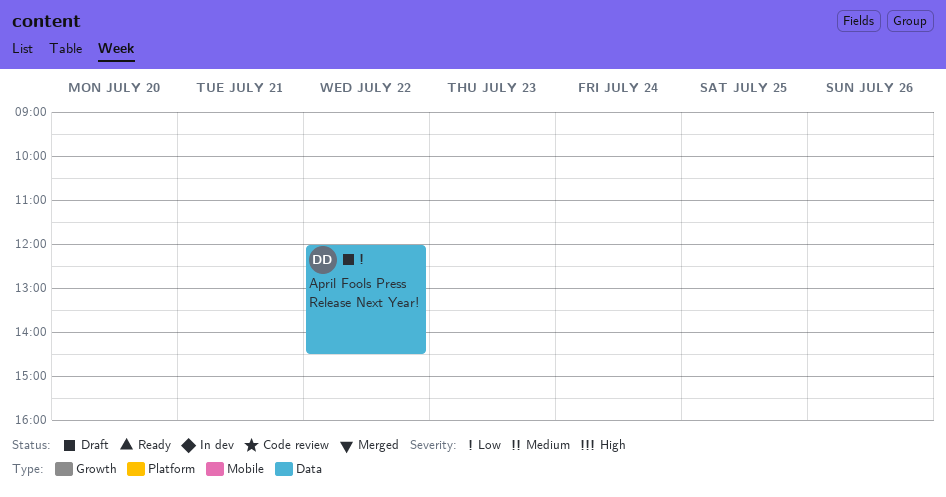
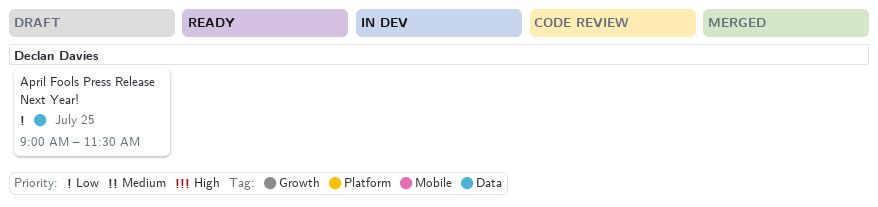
April Fools Press Release Next Year!, day: Jul 22 -> Jul 25
April Fools Press Release Next Year!, begins: 12:00 -> 09:00
April Fools Press Release Next Year!, ends: 14:30 -> 11:30

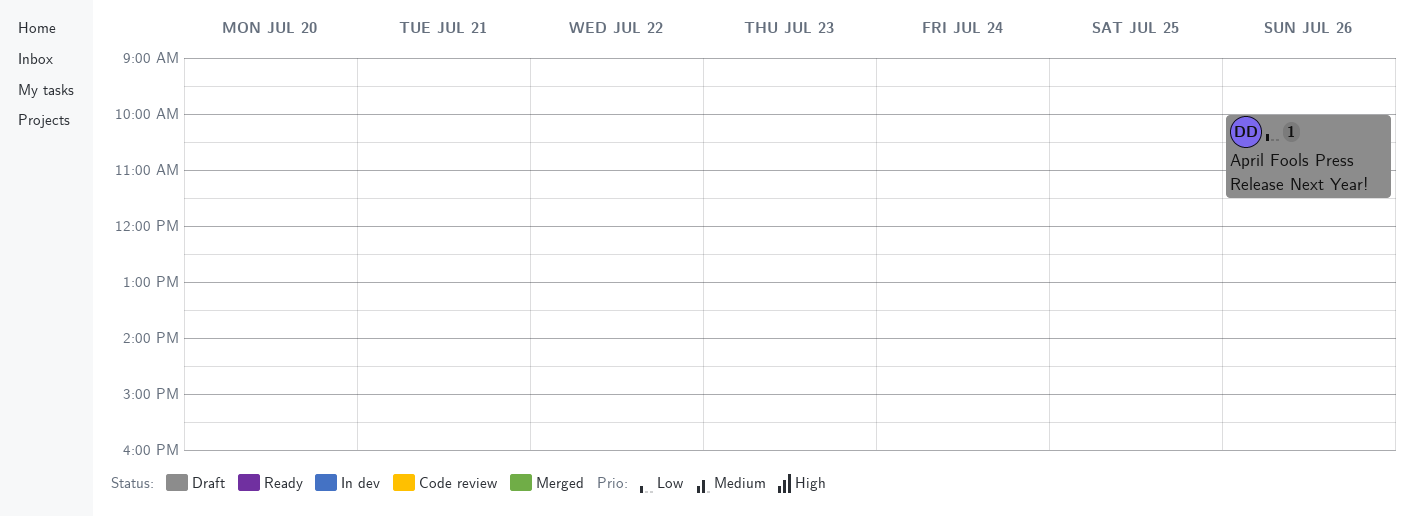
April Fools Press Release Next Year!, day: Jul 25 -> Jul 26
April Fools Press Release Next Year!, begins: 09:00 -> 10:00

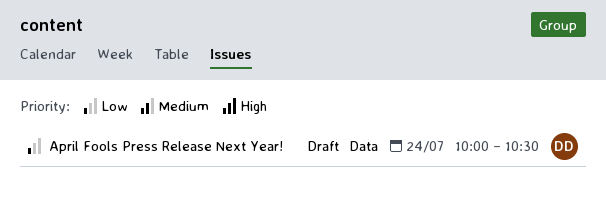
April Fools Press Release Next Year!, day: Jul 26 -> Jul 24
April Fools Press Release Next Year!, ends: 11:30 -> 10:30

